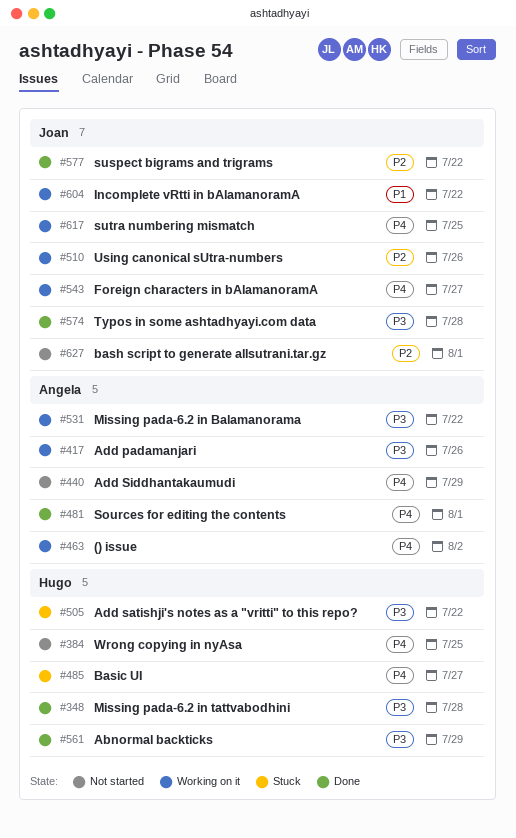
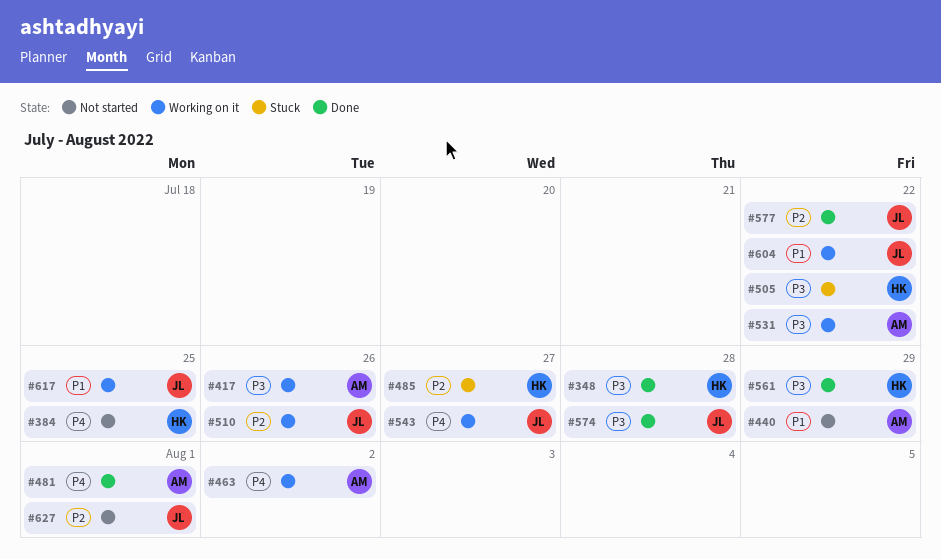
#440, priority: P4 -> P1
#485, priority: P4 -> P2
#617, priority: P4 -> P1

